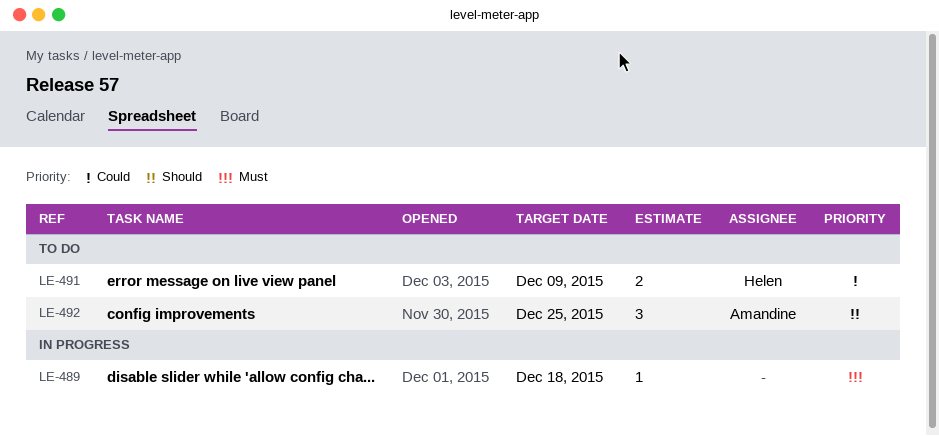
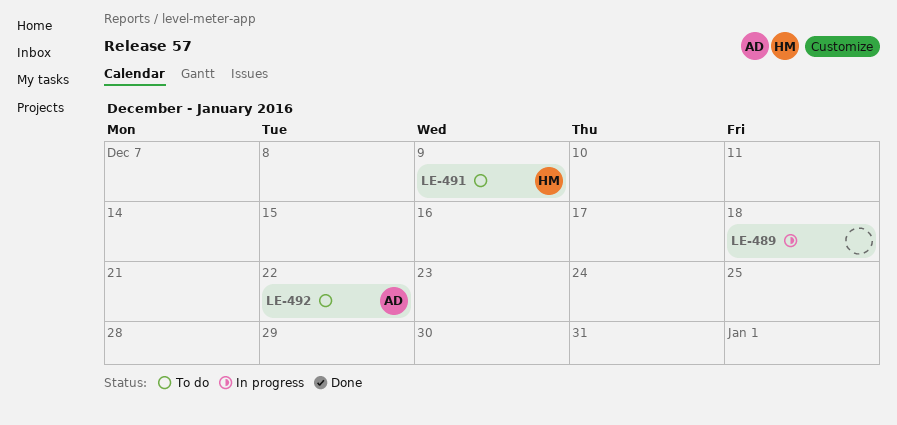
LE-492, due: Dec 25 -> Dec 22

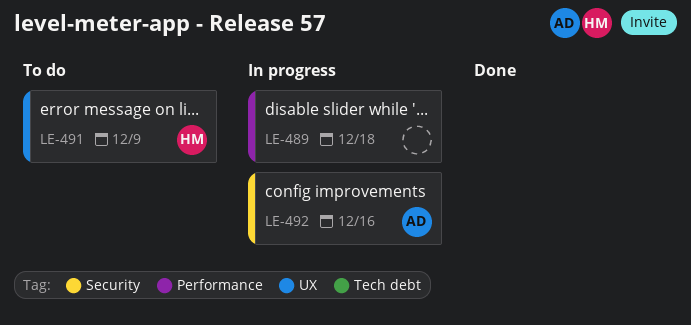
LE-492, status: To do -> In progress
LE-492, due: Dec 22 -> Dec 16

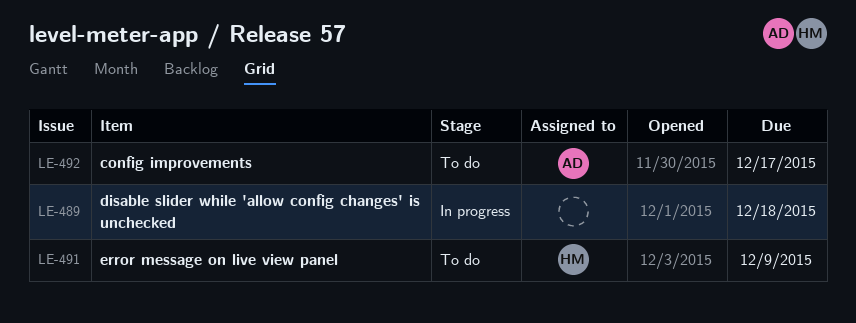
LE-492, status: In progress -> To do
LE-492, due: Dec 16 -> Dec 17

